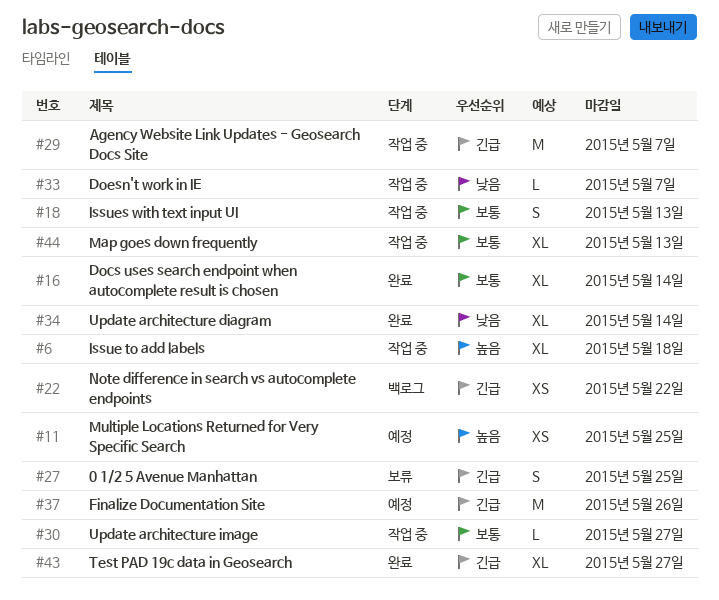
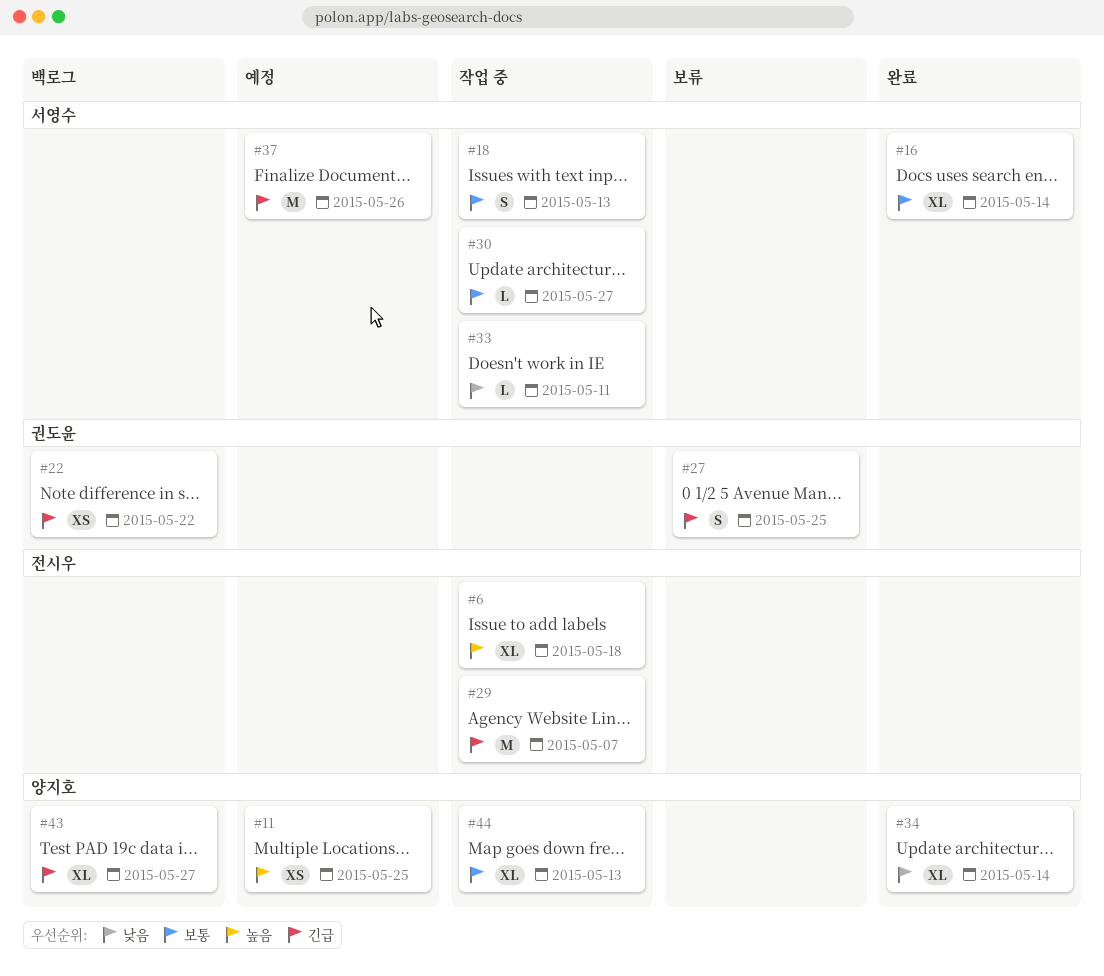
#33, due: May 7 -> May 11
#43, status: 완료 -> 백로그

